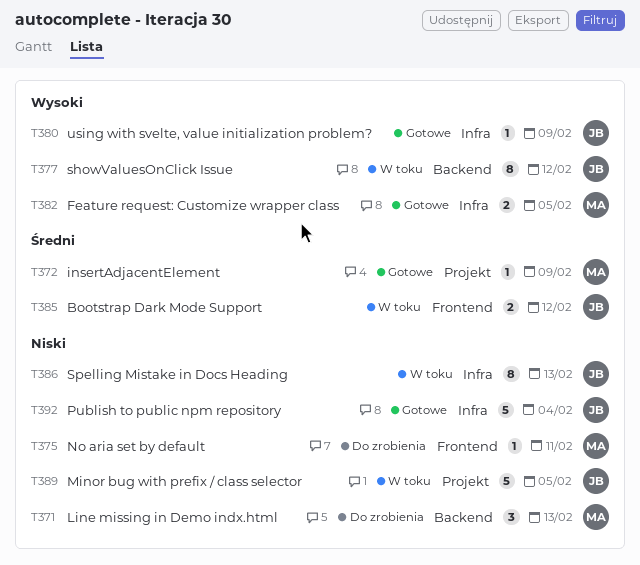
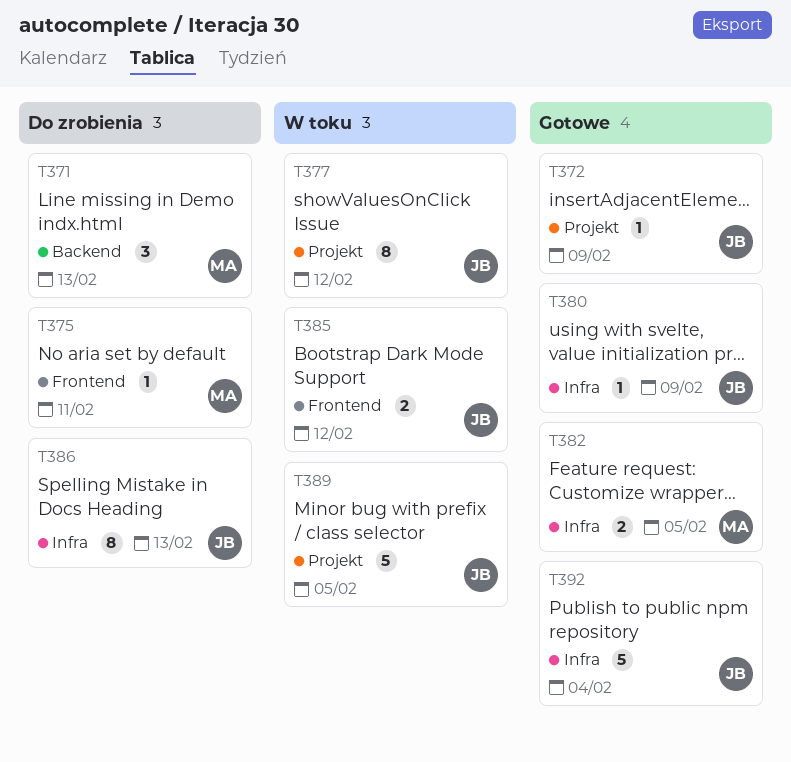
T372, owner: MA -> JB
T377, label: Backend -> Projekt
T386, status: W toku -> Do zrobienia

